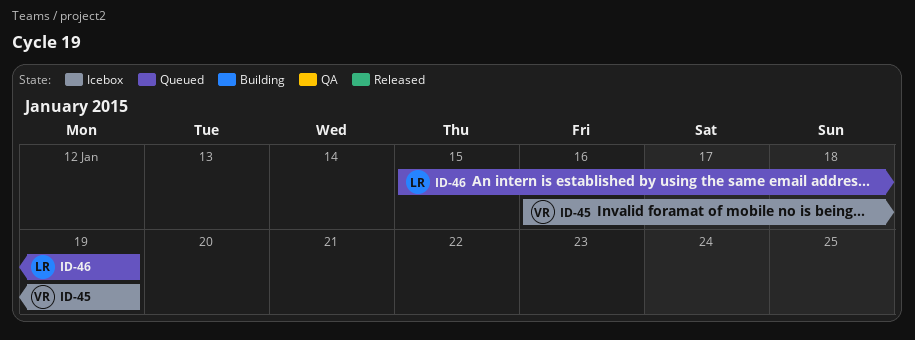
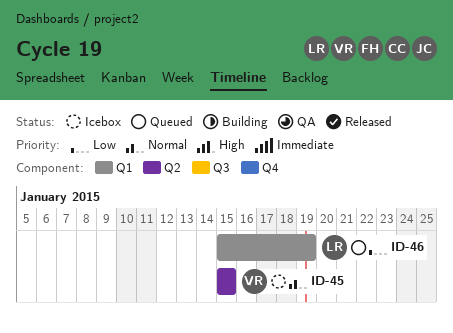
ID-45, start: Jan 16 -> Jan 15
ID-45, due: Jan 19 -> Jan 15

